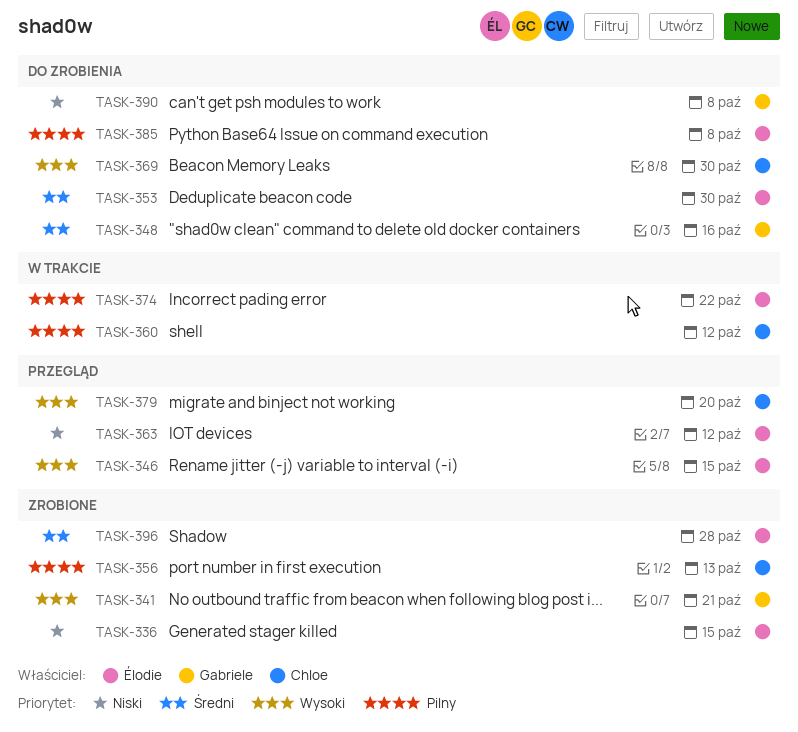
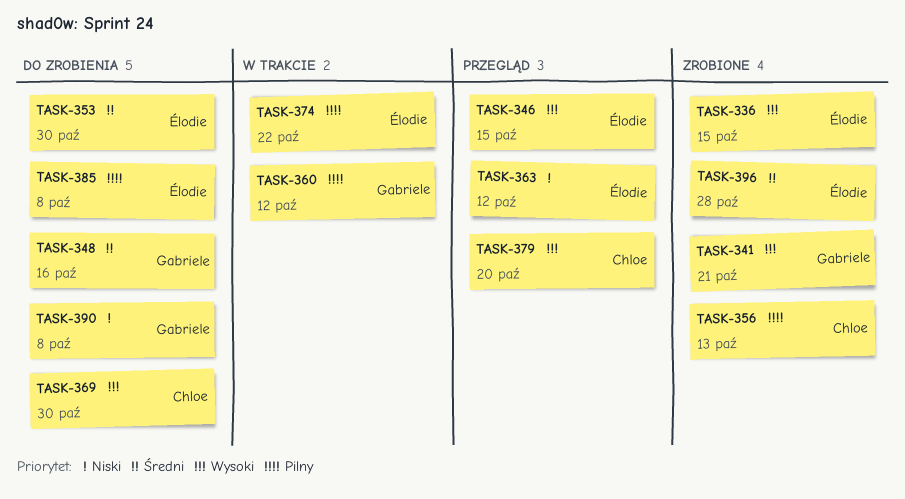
TASK-336, priority: Niski -> Wysoki
TASK-360, owner: Chloe -> Gabriele

